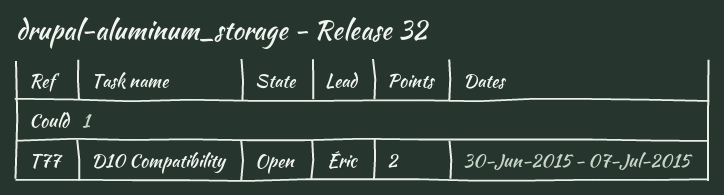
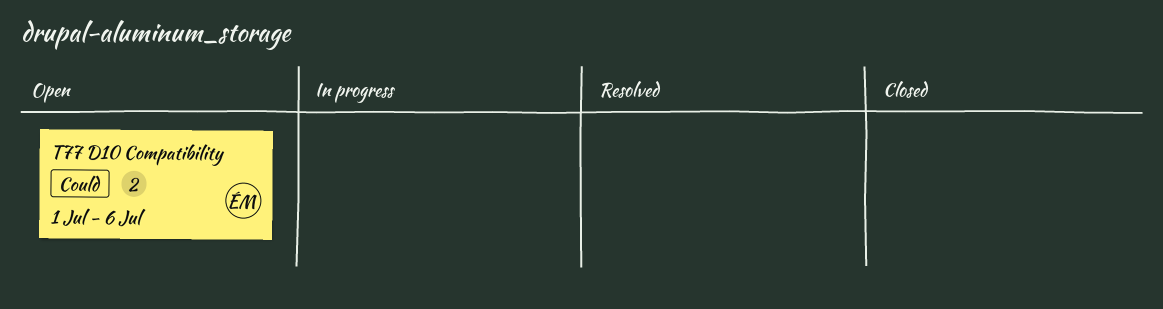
T77, start: Jun 30 -> Jul 1
T77, due: Jul 7 -> Jul 6

